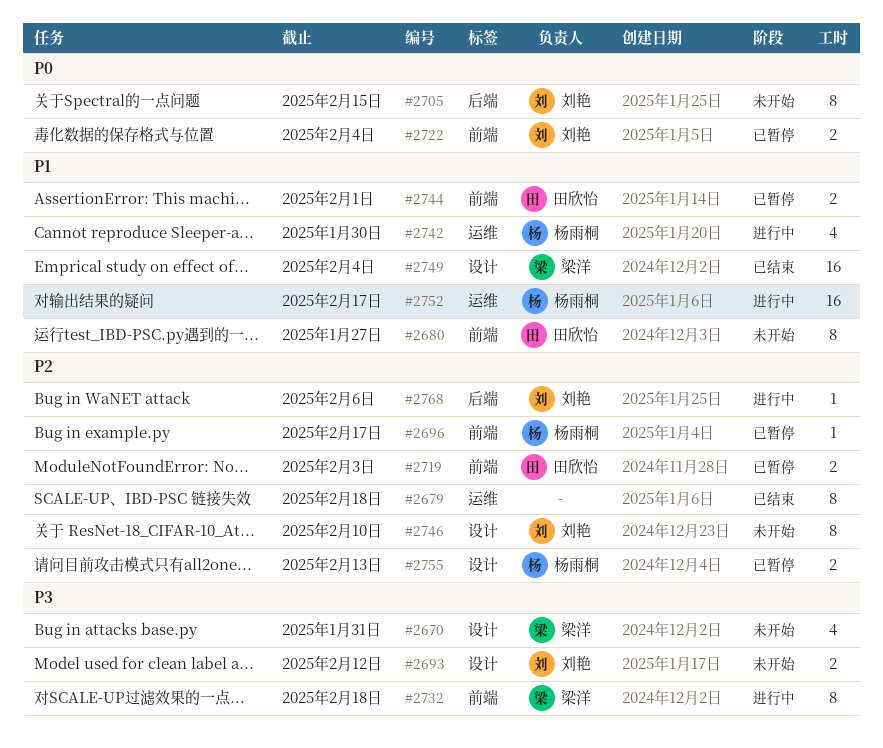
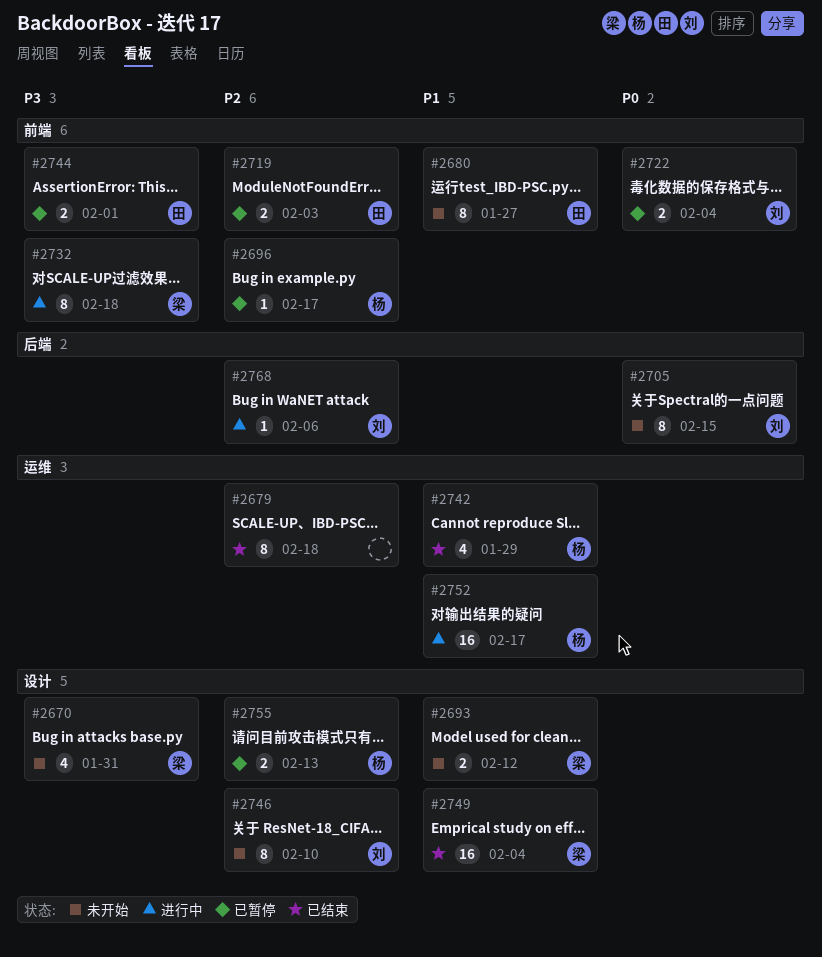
#2693, owner: 刘艳 -> 梁洋
#2693, priority: P3 -> P1
#2742, status: 进行中 -> 已结束
#2742, due: Jan 30 -> Jan 29
#2744, priority: P1 -> P3

